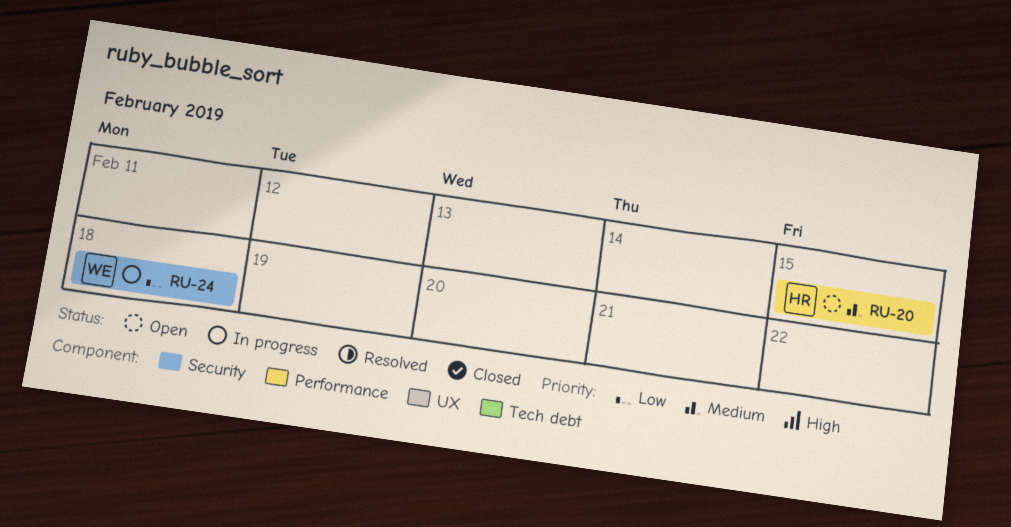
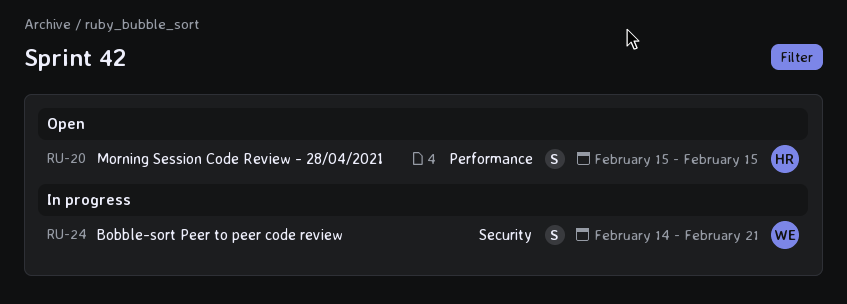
RU-24, start: Feb 18 -> Feb 14
RU-24, due: Feb 18 -> Feb 21

